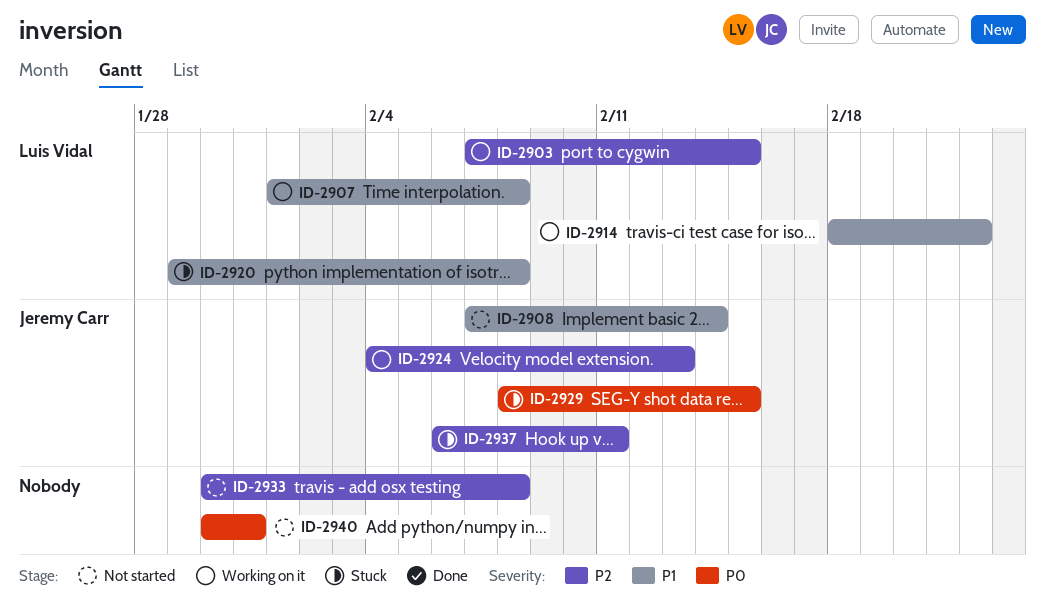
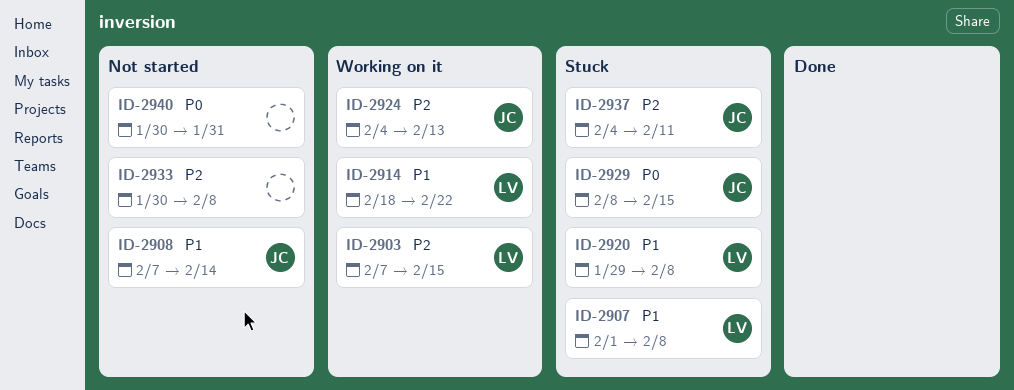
ID-2907, status: Working on it -> Stuck
ID-2937, start: Feb 6 -> Feb 4

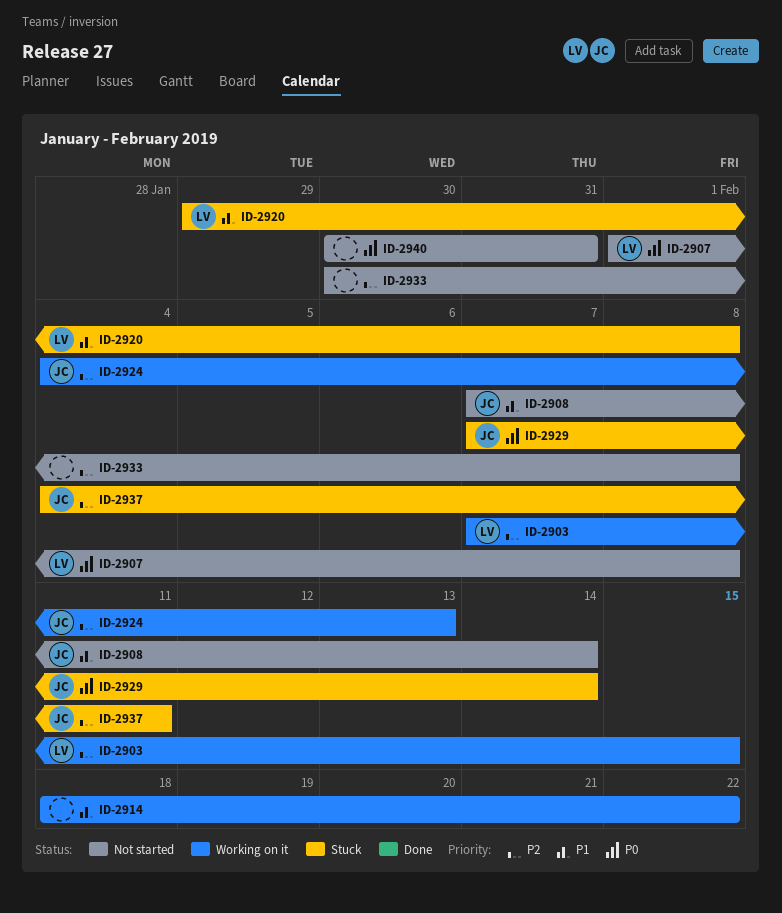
ID-2907, status: Stuck -> Not started
ID-2907, priority: P1 -> P0
ID-2914, owner: LV -> none
ID-2929, start: Feb 8 -> Feb 7
ID-2929, due: Feb 15 -> Feb 14

